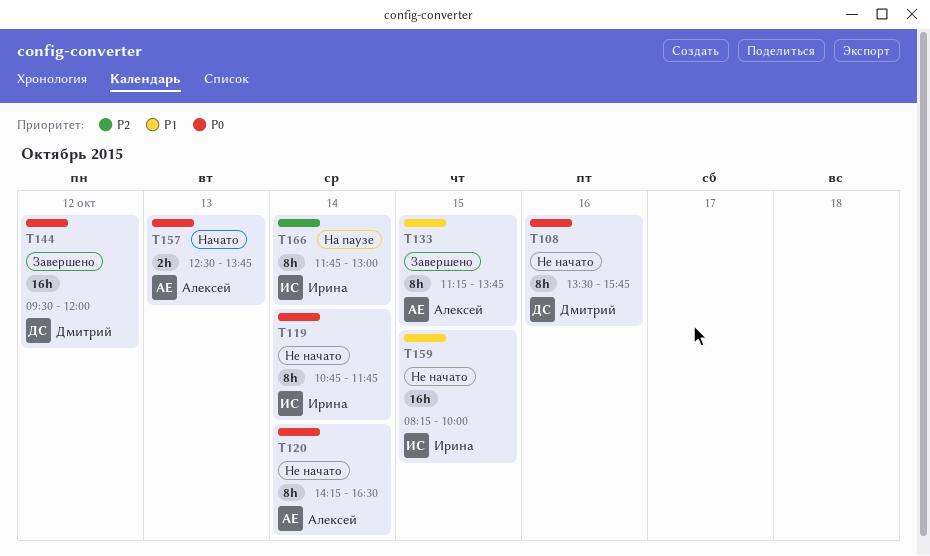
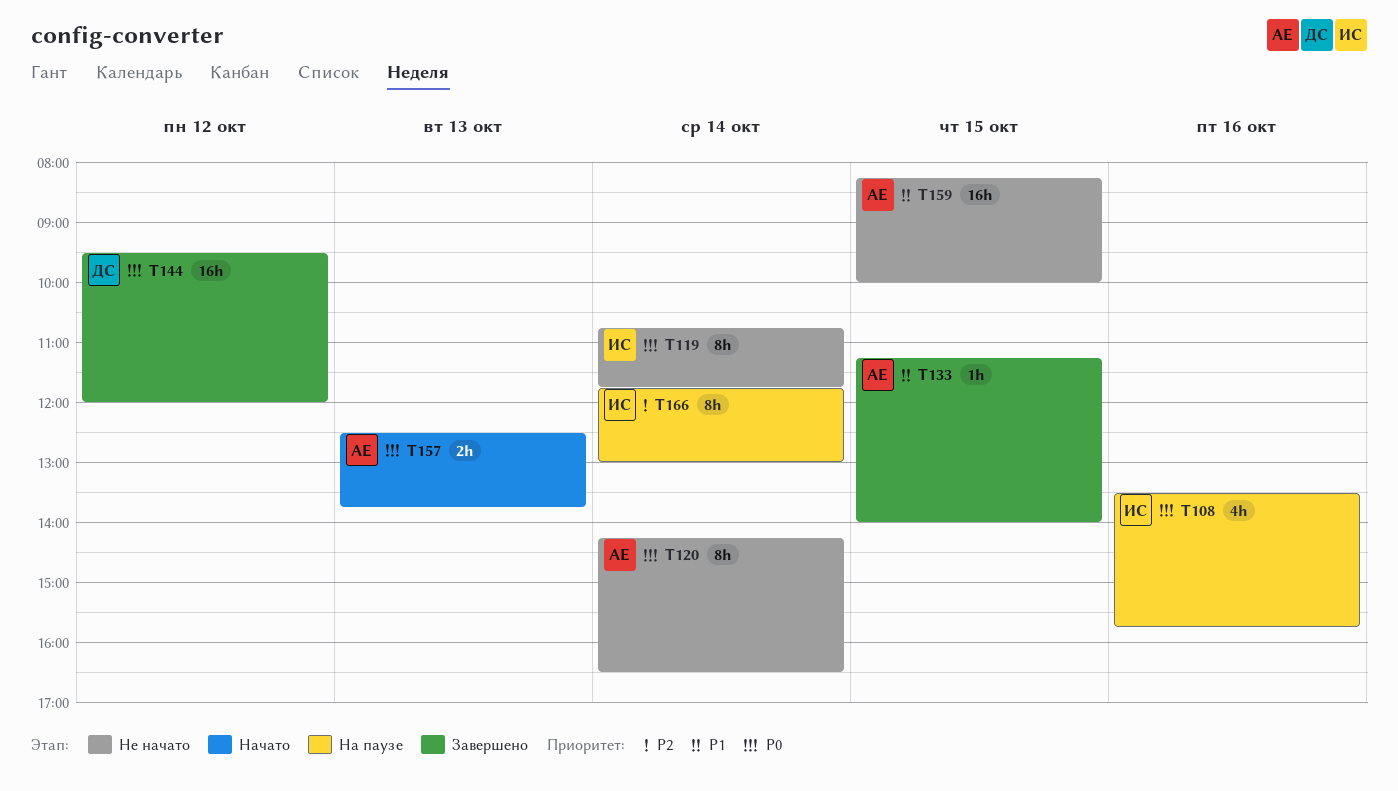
T108, status: Не начато -> На паузе
T108, owner: Дмитрий -> Ирина
T108, estimate: 8h -> 4h
T133, estimate: 8h -> 1h
T133, ends: 13:45 -> 14:00
T159, owner: Ирина -> Алексей

